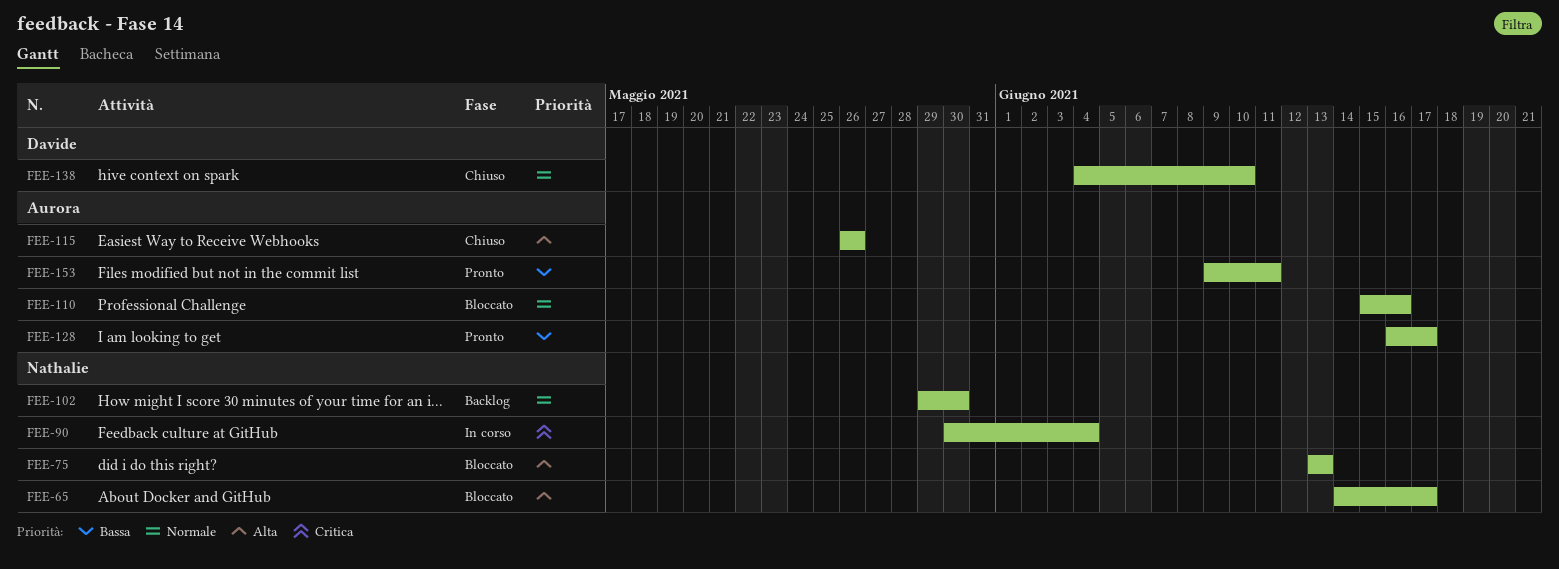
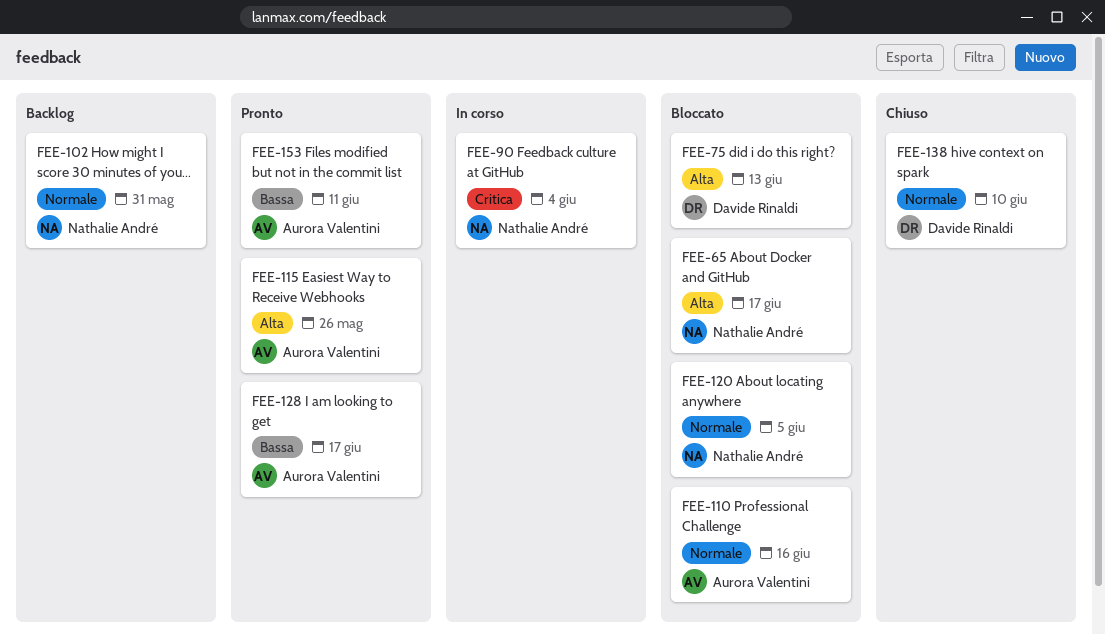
FEE-75, owner: Nathalie André -> Davide Rinaldi
FEE-102, due: May 30 -> May 31
FEE-115, status: Chiuso -> Pronto
FEE-120: none -> present

